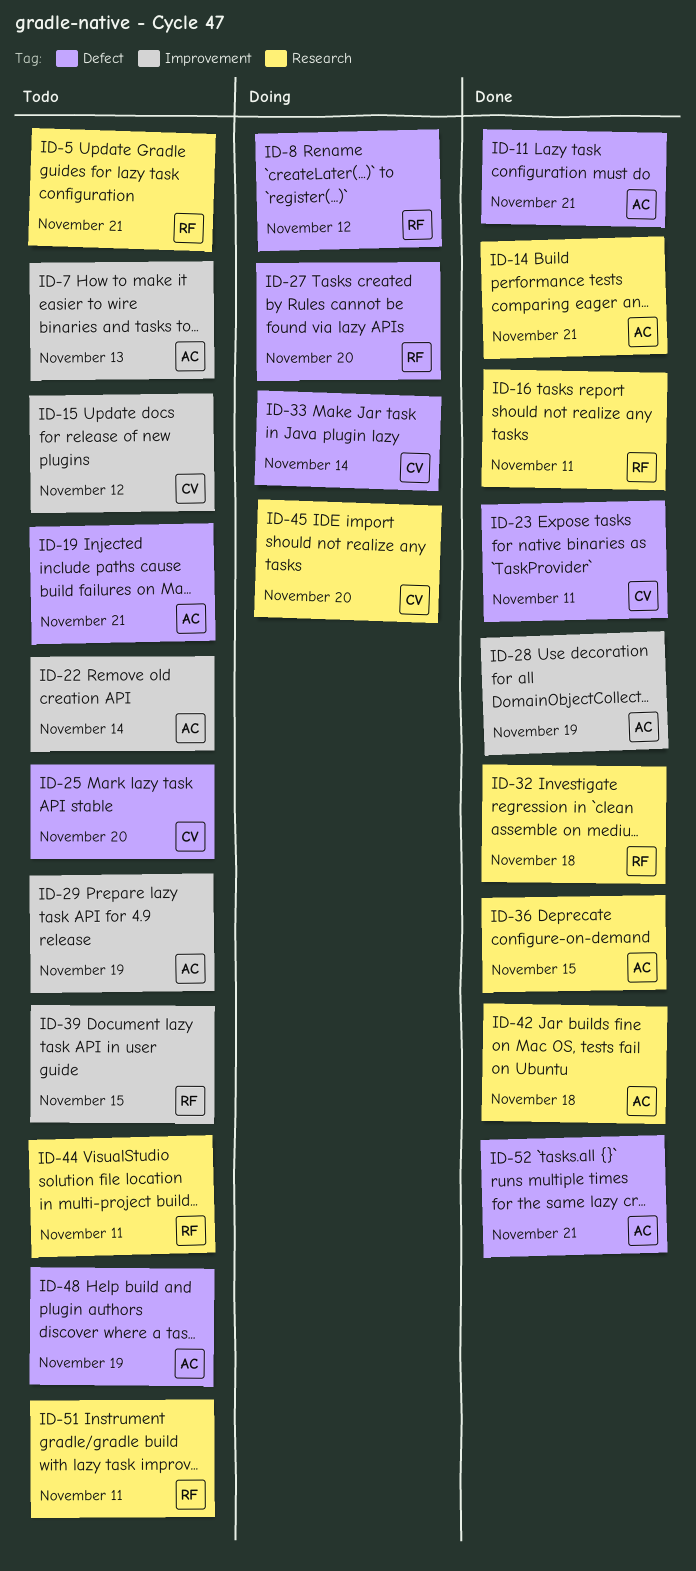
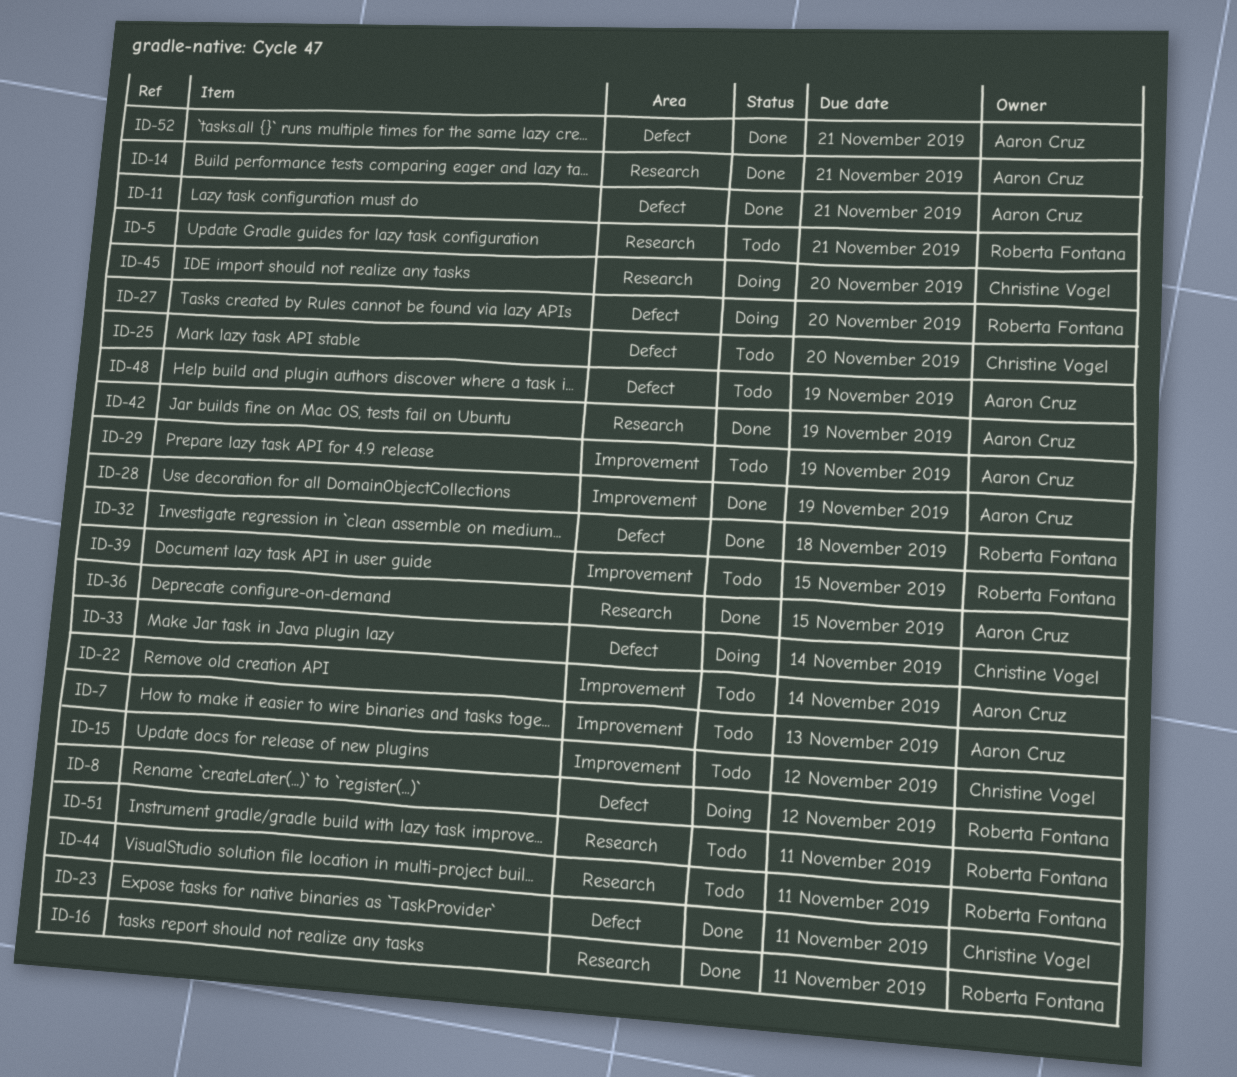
ID-19: present -> none
ID-32, label: Research -> Defect
ID-42, due: Nov 18 -> Nov 19

